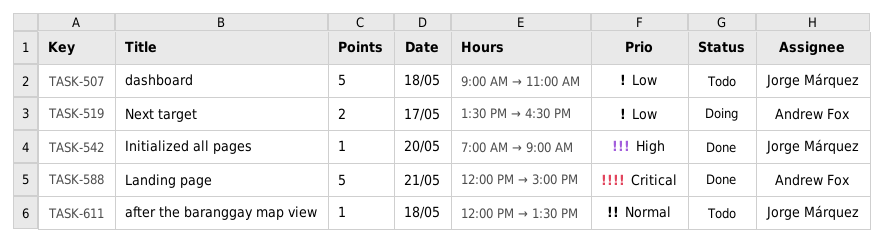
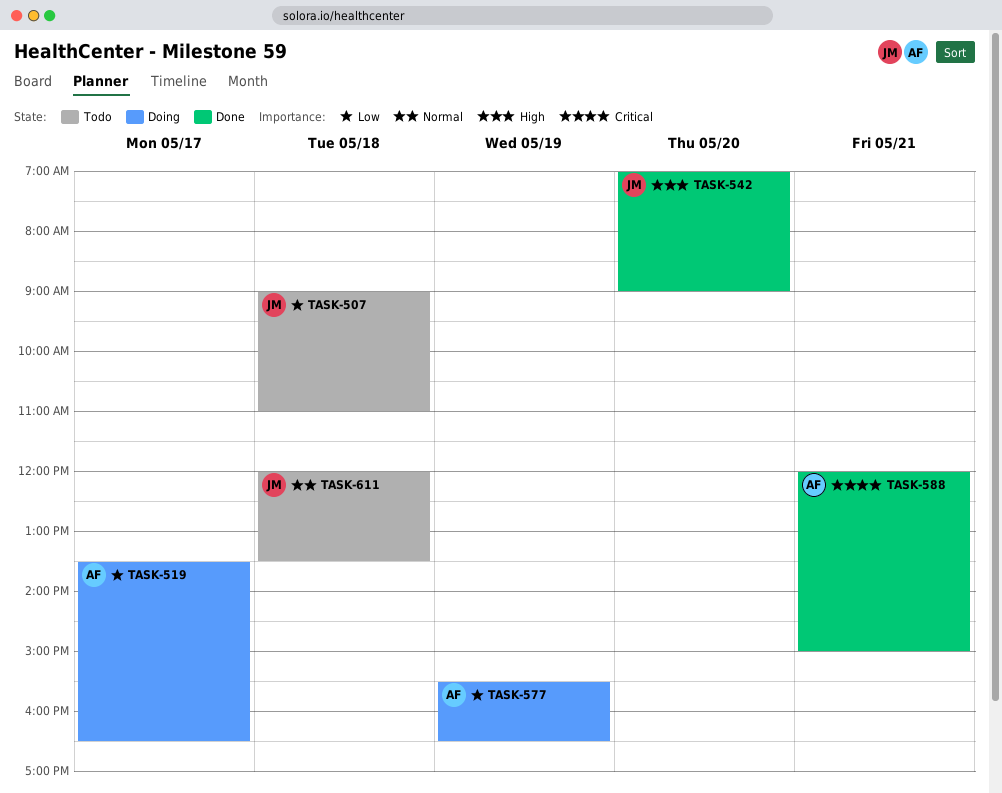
TASK-577: none -> present

